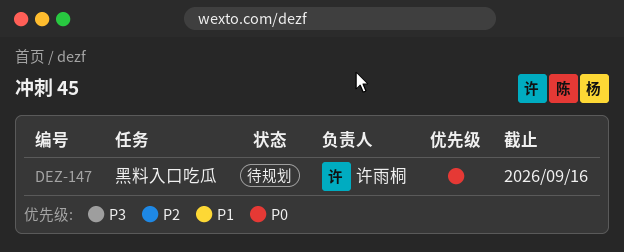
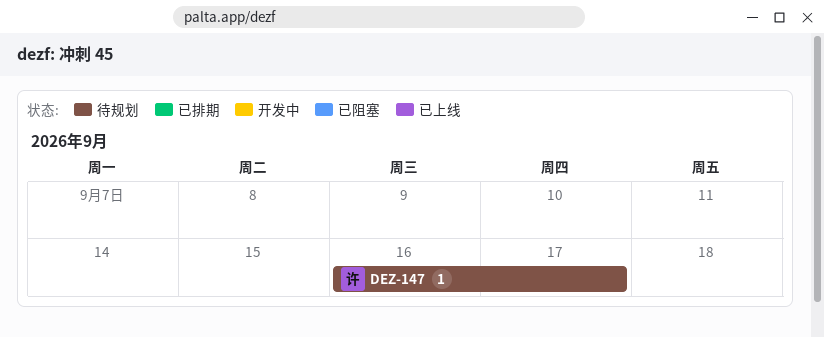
DEZ-147, due: Sep 16 -> Sep 17

